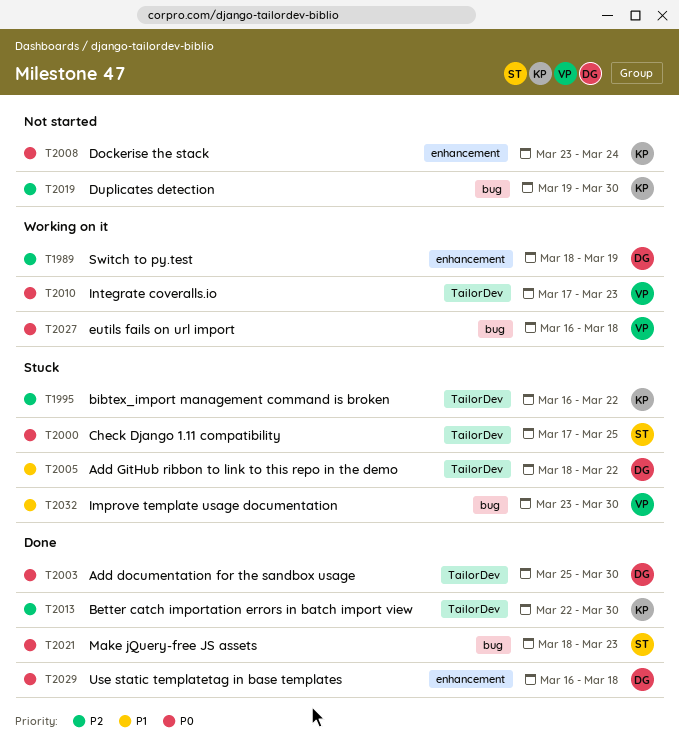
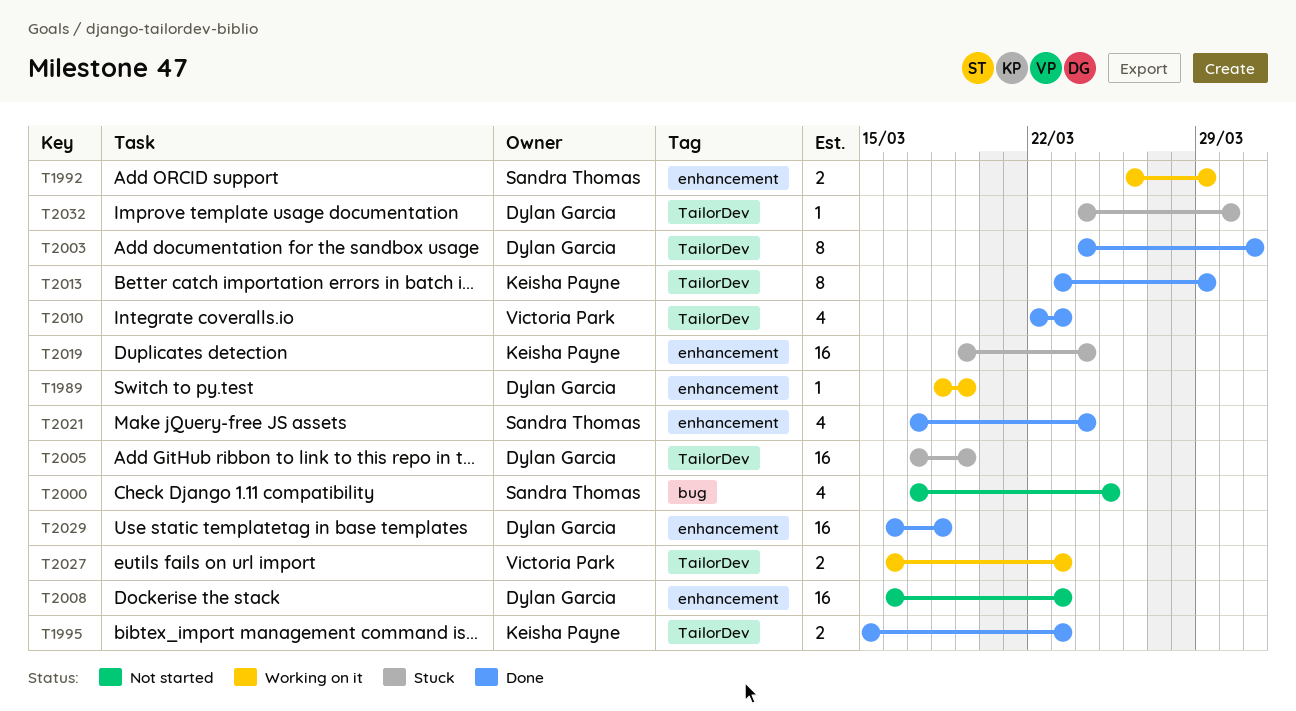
T1992: none -> present
T1995, status: Stuck -> Done
T1995, start: Mar 16 -> Mar 15
T1995, due: Mar 22 -> Mar 23
T2000, status: Stuck -> Not started
T2000, label: TailorDev -> bug
T2003, start: Mar 25 -> Mar 24
T2003, due: Mar 30 -> Mar 31
T2005, start: Mar 18 -> Mar 17
T2005, due: Mar 22 -> Mar 19
T2008, owner: Keisha Payne -> Dylan Garcia
T2008, start: Mar 23 -> Mar 16
T2008, due: Mar 24 -> Mar 23
T2010, status: Working on it -> Done
T2010, start: Mar 17 -> Mar 22
T2013, start: Mar 22 -> Mar 23
T2013, due: Mar 30 -> Mar 29
T2019, status: Not started -> Stuck
T2019, label: bug -> enhancement
T2019, due: Mar 30 -> Mar 24
T2021, label: bug -> enhancement
T2021, start: Mar 18 -> Mar 17
T2021, due: Mar 23 -> Mar 24
T2027, label: bug -> TailorDev
T2027, due: Mar 18 -> Mar 23
T2032, owner: Victoria Park -> Dylan Garcia
T2032, label: bug -> TailorDev
T2032, start: Mar 23 -> Mar 24

